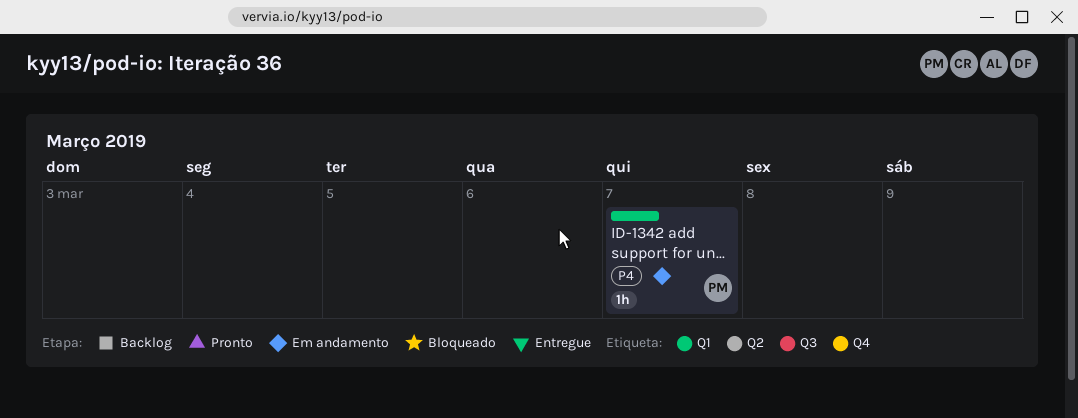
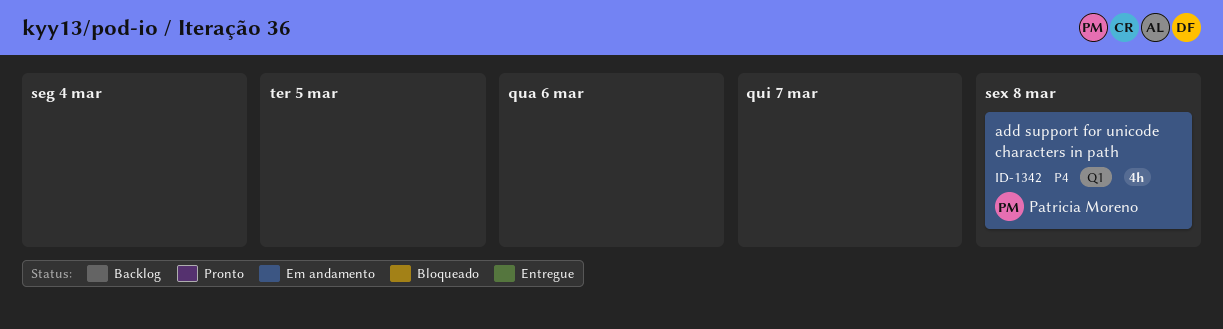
ID-1342, estimate: 1h -> 4h
ID-1342, due: Mar 7 -> Mar 8

